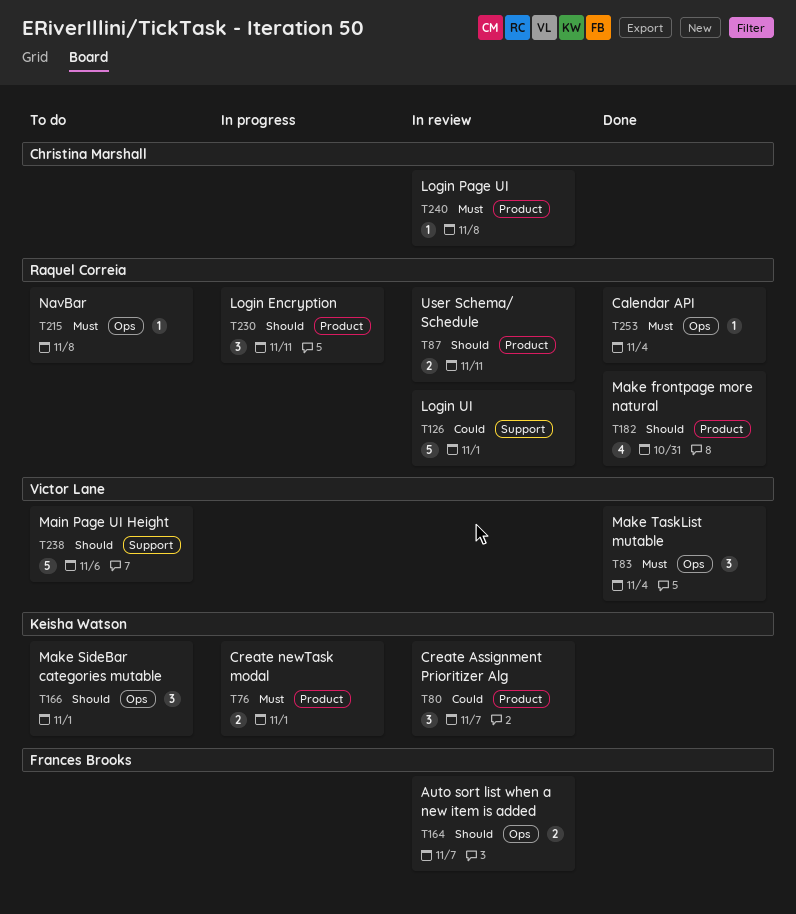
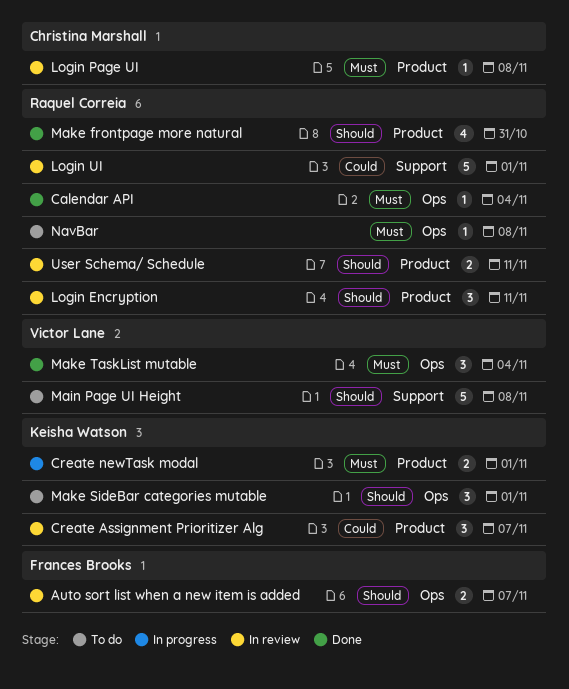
Login Encryption, status: In progress -> In review
Main Page UI Height, due: Nov 6 -> Nov 8

